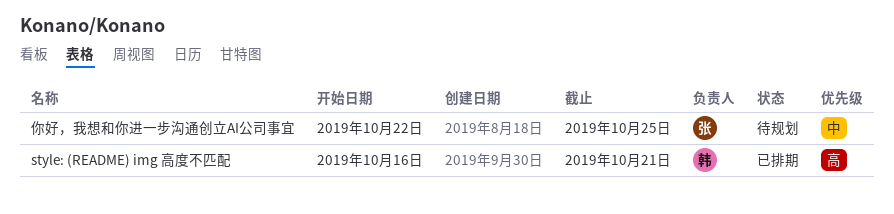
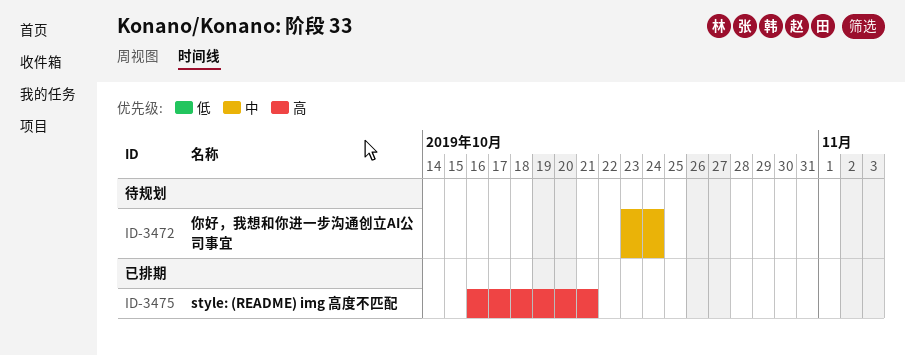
你好，我想和你进一步沟通创立AI公司事宜, start: Oct 22 -> Oct 23
你好，我想和你进一步沟通创立AI公司事宜, due: Oct 25 -> Oct 24

